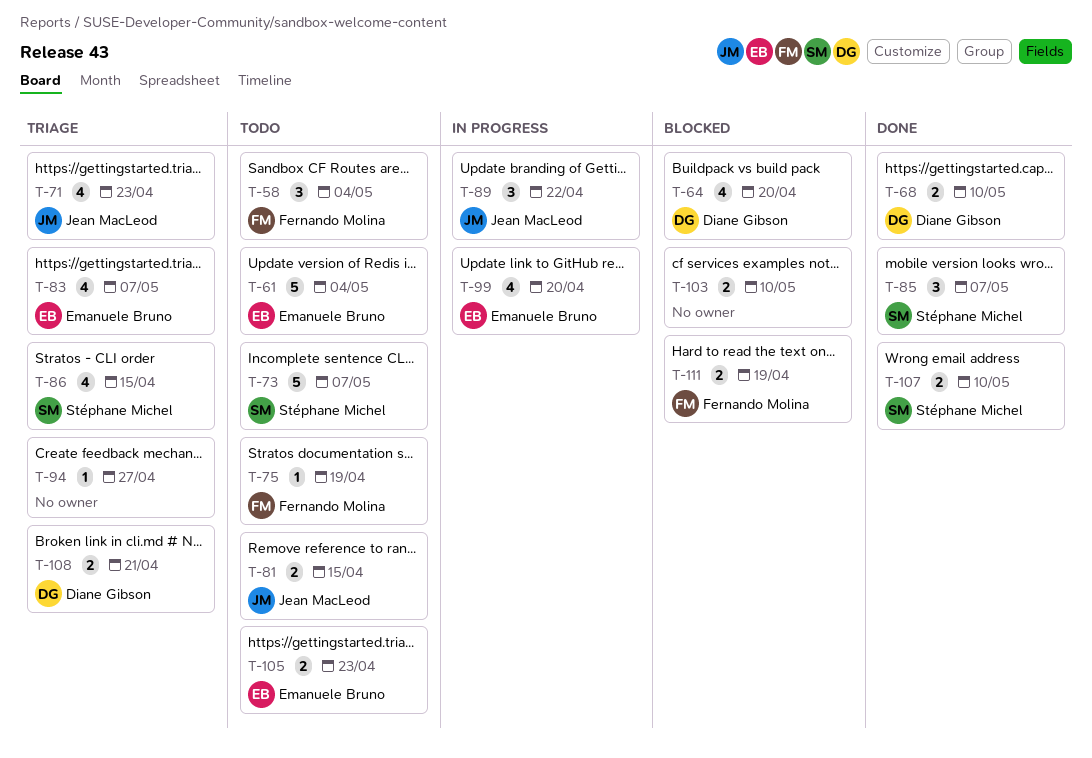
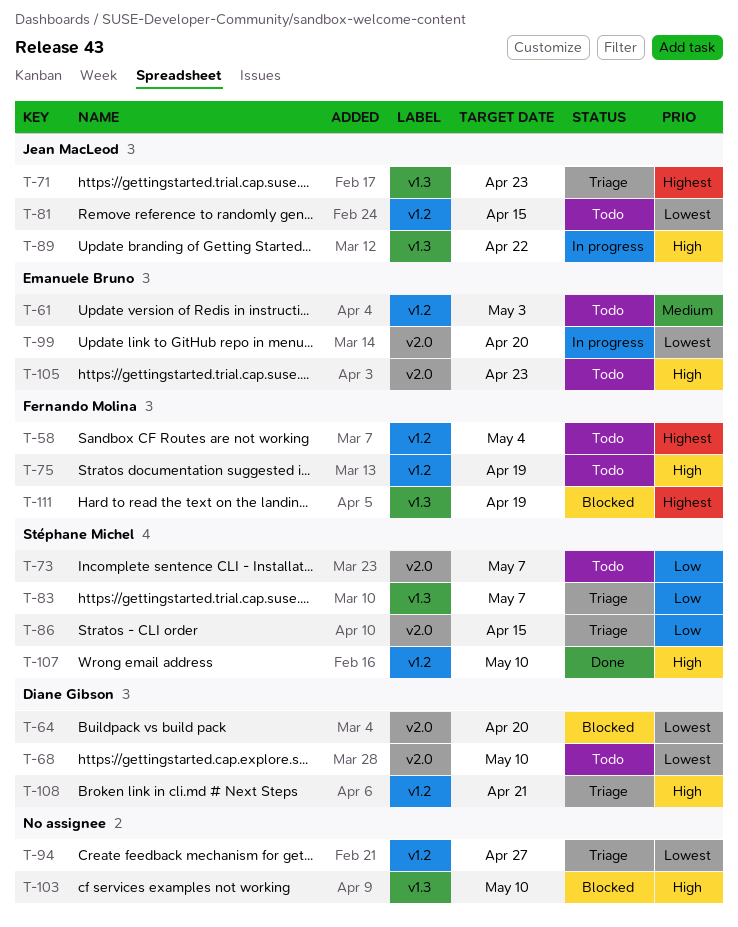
T-61, due: May 4 -> May 3
T-68, status: Done -> Todo
T-83, owner: Emanuele Bruno -> Stéphane Michel
T-85: present -> none

